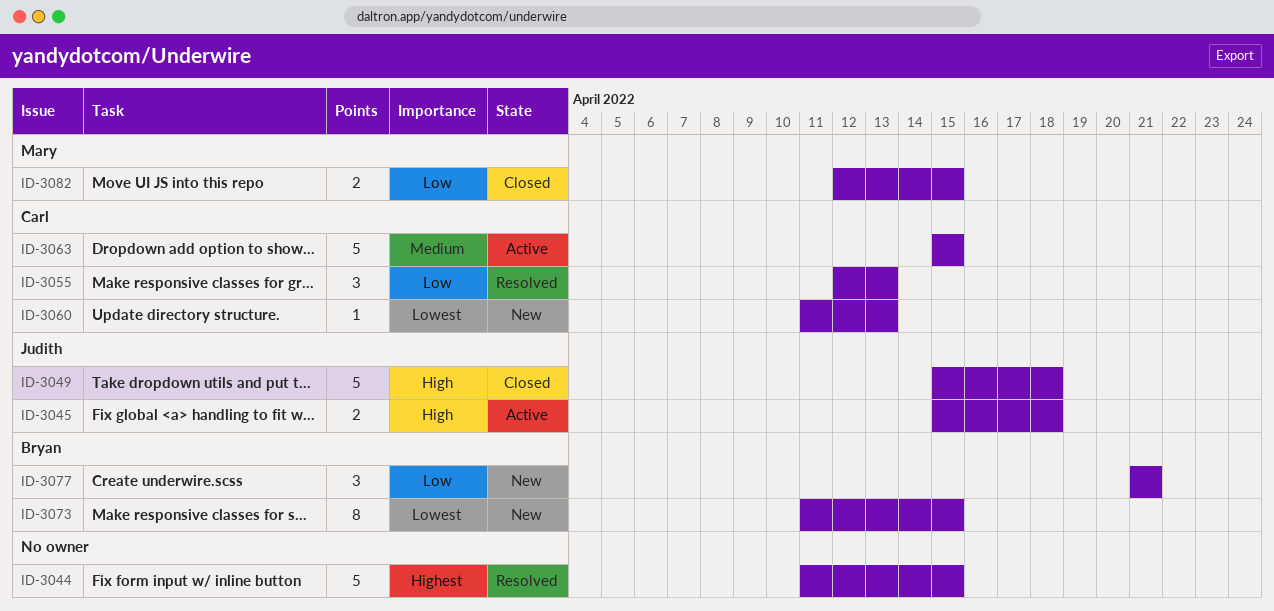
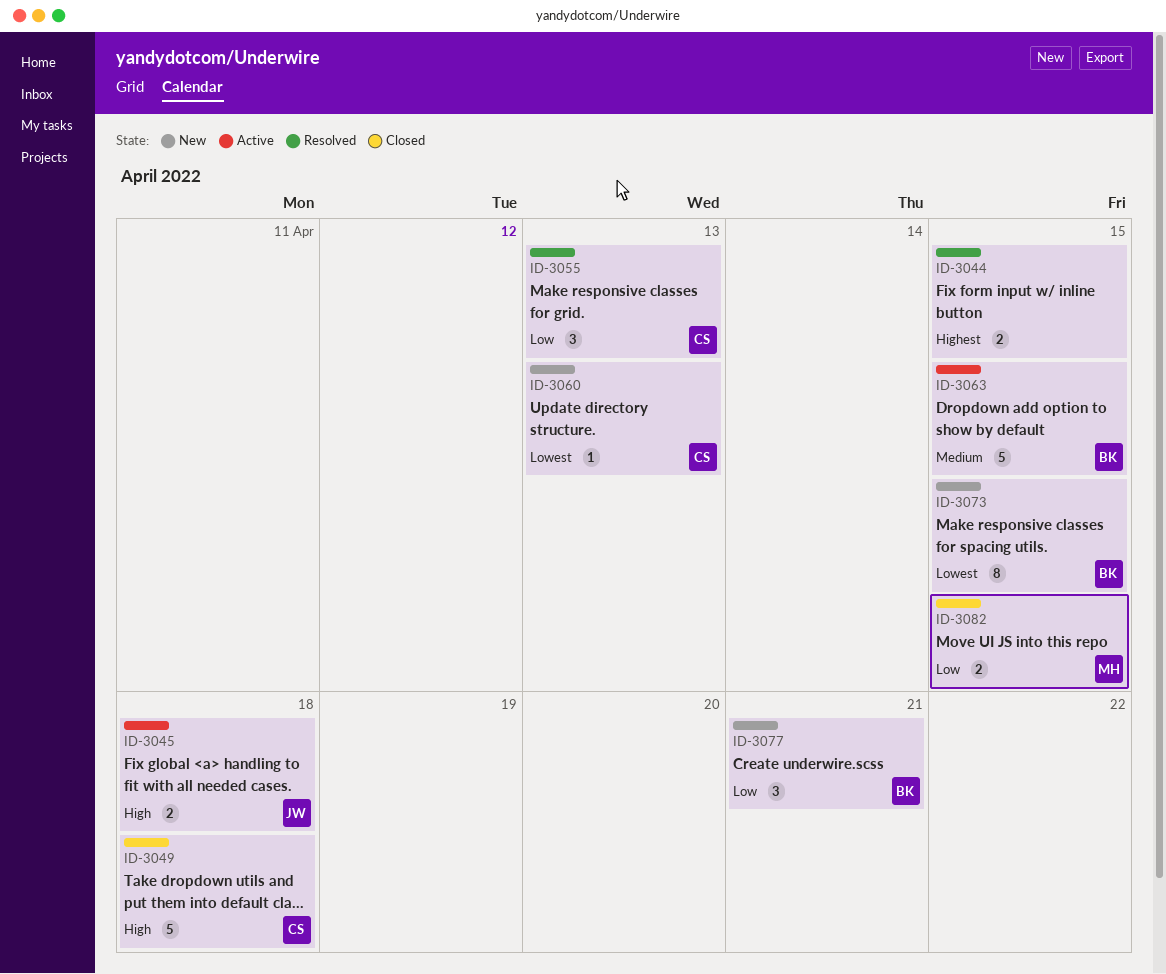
ID-3044, estimate: 5 -> 2
ID-3049, owner: Judith -> Carl
ID-3063, owner: Carl -> Bryan

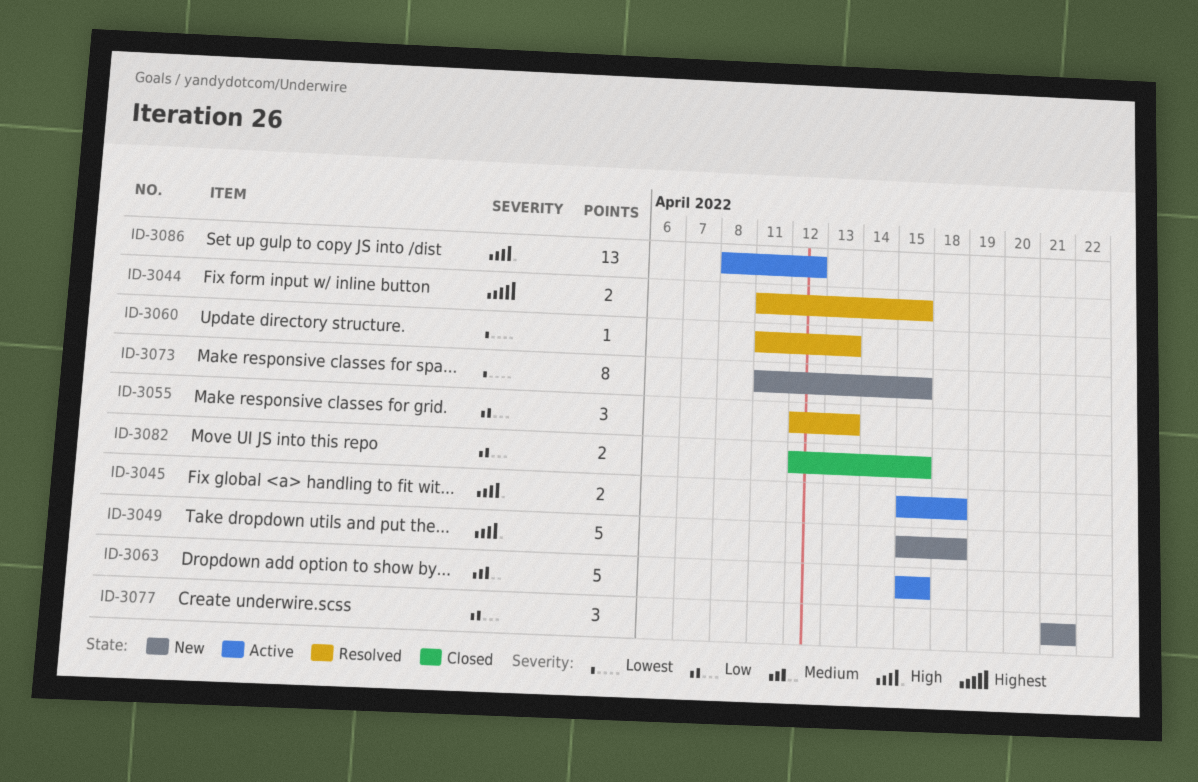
ID-3049, status: Closed -> New
ID-3060, status: New -> Resolved
ID-3086: none -> present

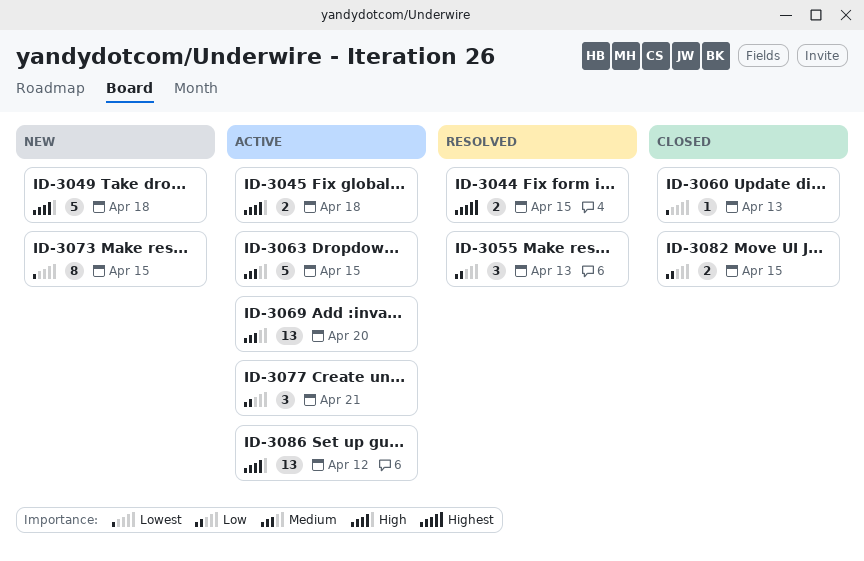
ID-3060, status: Resolved -> Closed
ID-3069: none -> present
ID-3077, status: New -> Active

